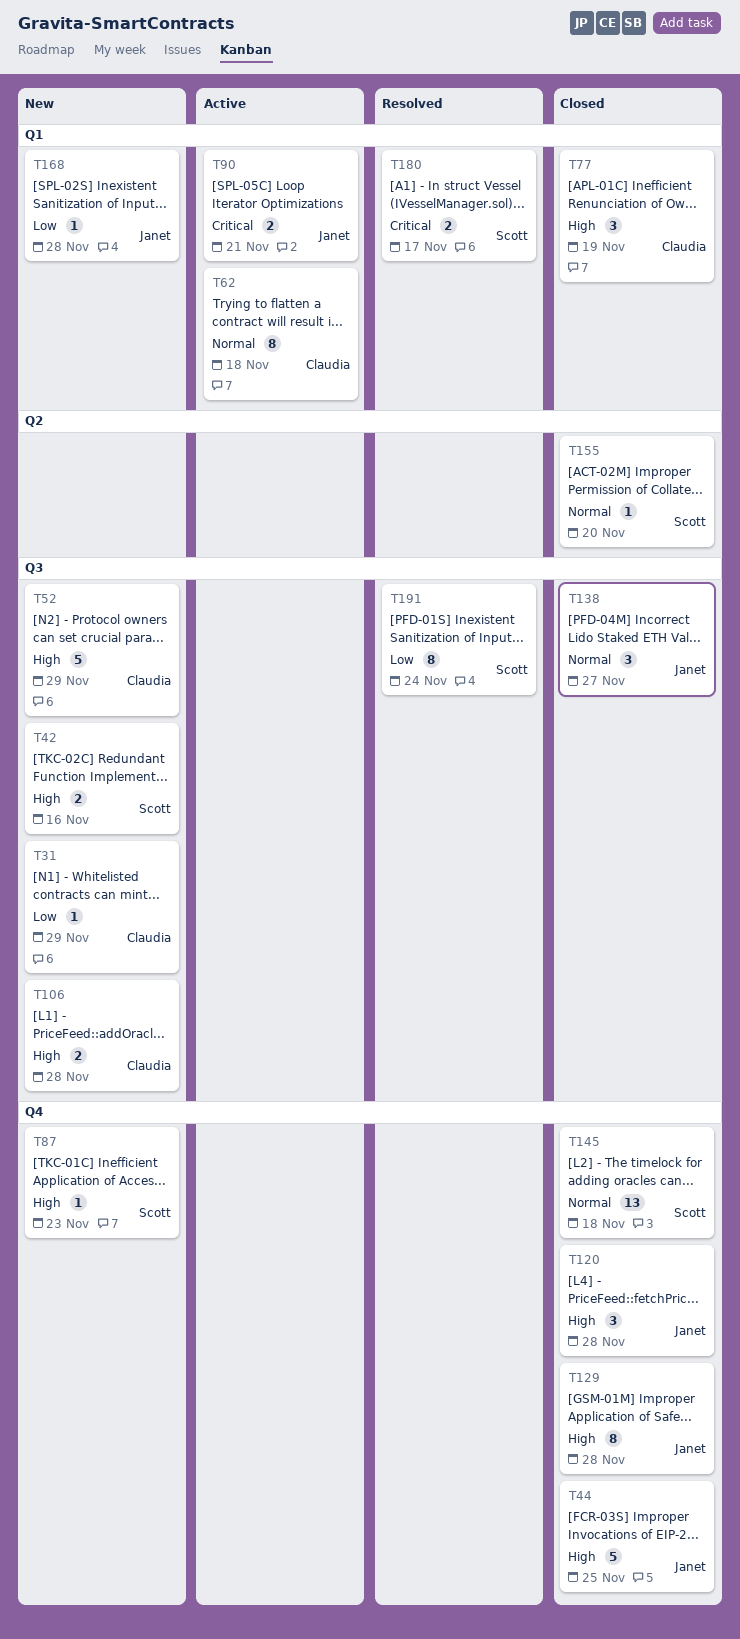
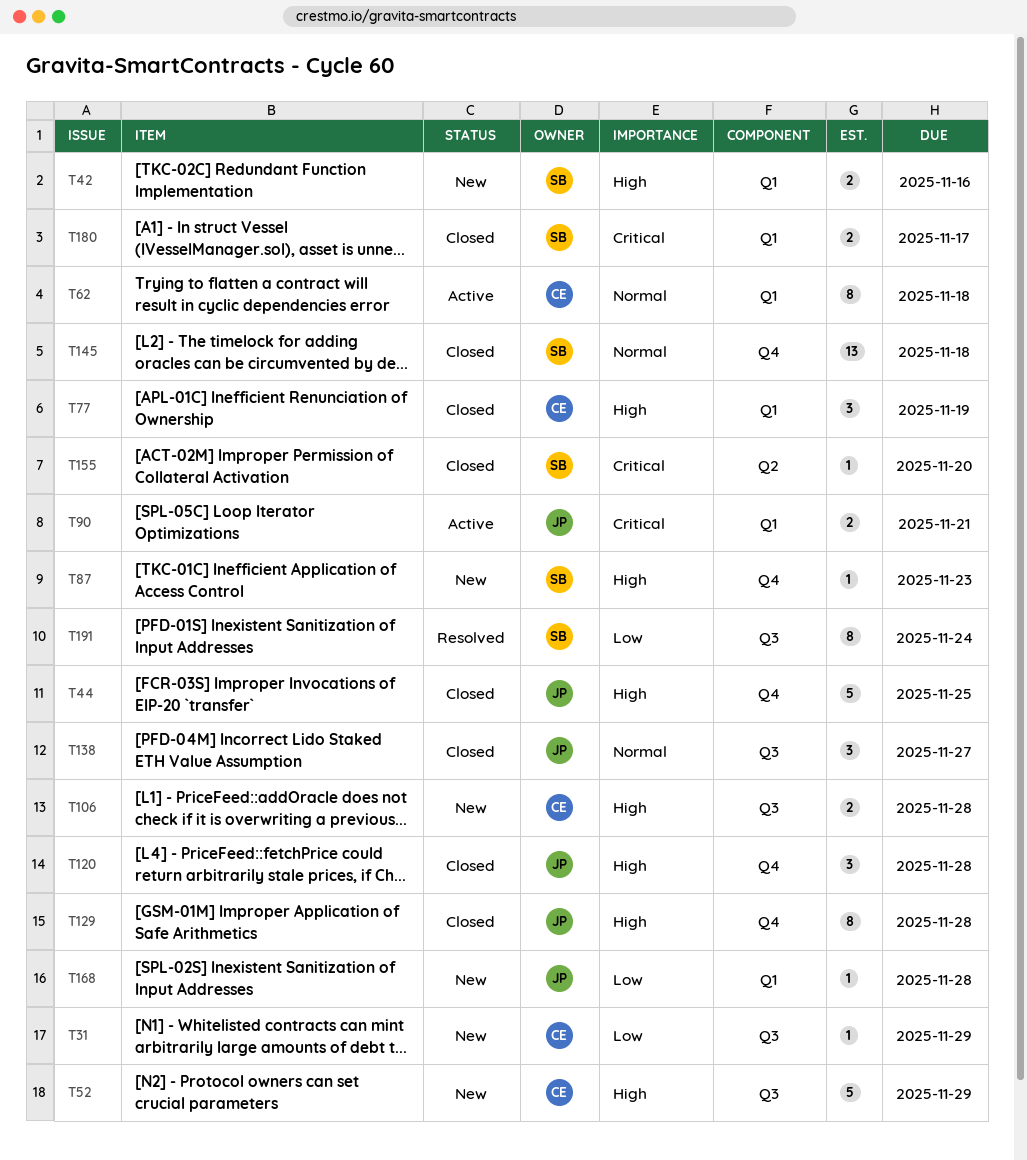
T42, label: Q3 -> Q1
T155, priority: Normal -> Critical
T180, status: Resolved -> Closed

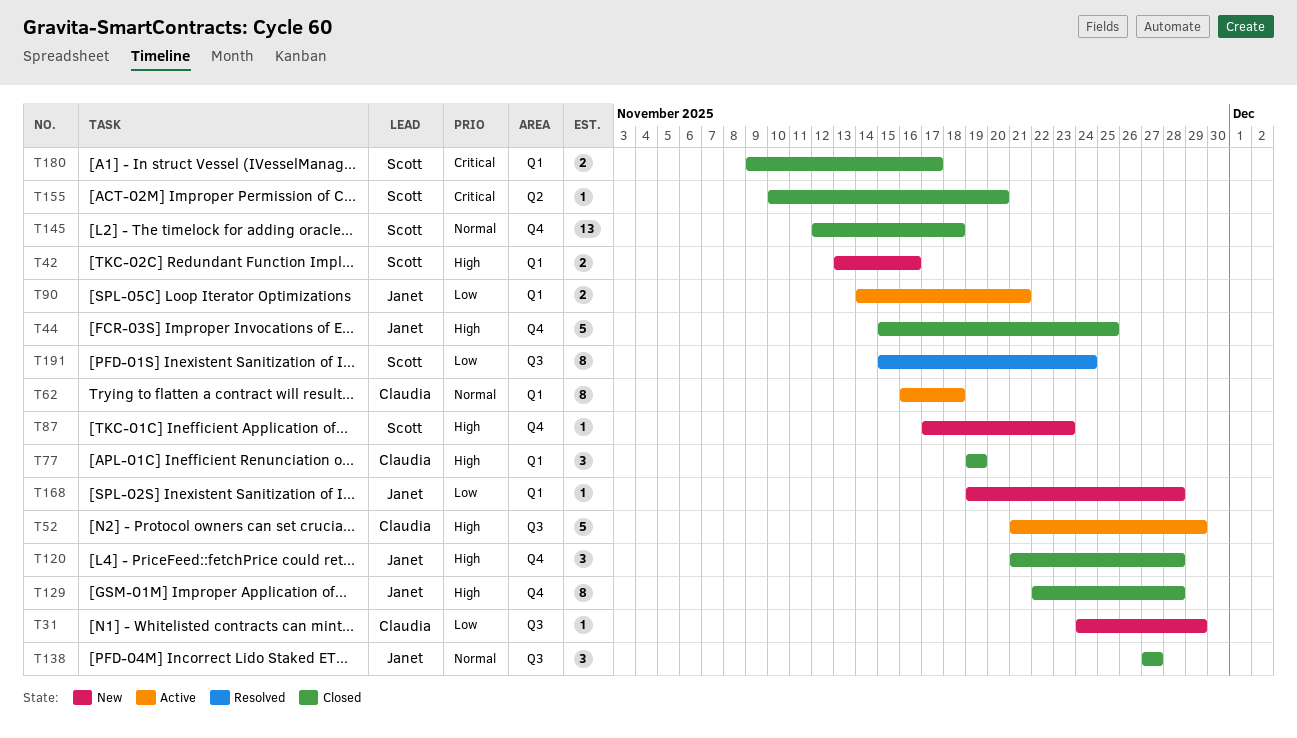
T52, status: New -> Active
T90, priority: Critical -> Low
T106: present -> none

